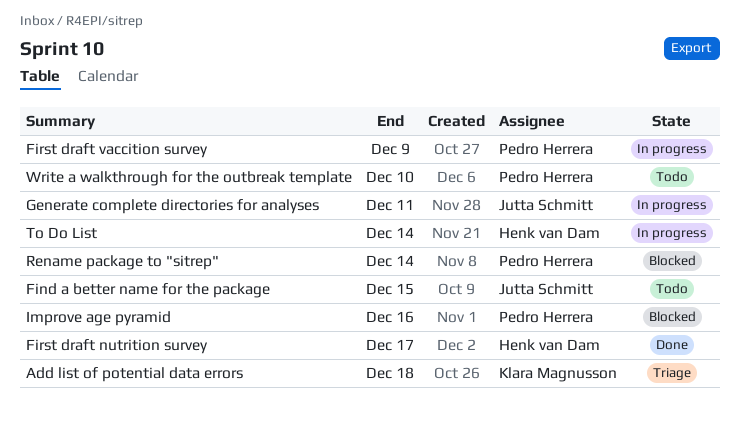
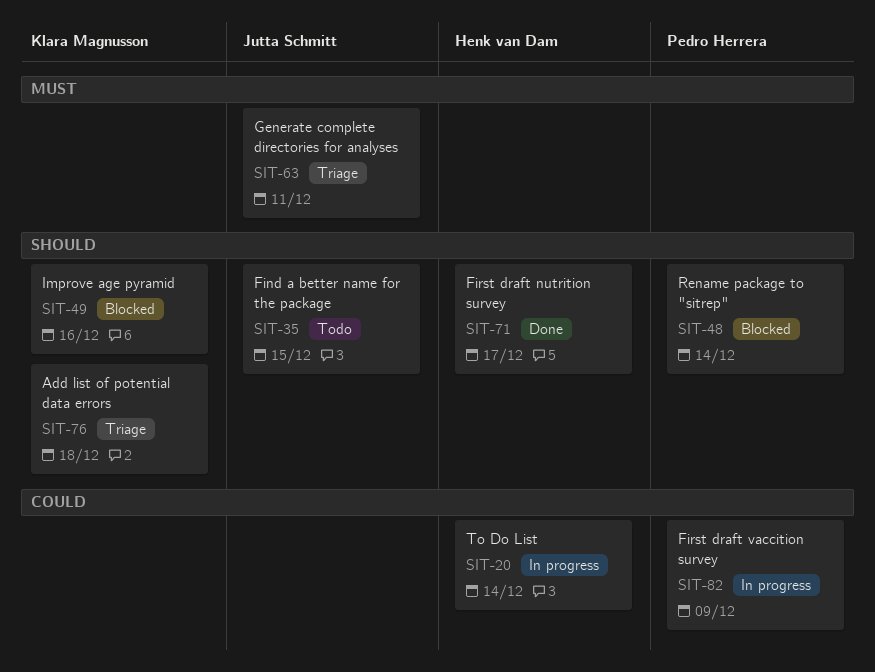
Generate complete directories for analyses, status: In progress -> Triage
Improve age pyramid, owner: Pedro Herrera -> Klara Magnusson
Write a walkthrough for the outbreak template: present -> none

